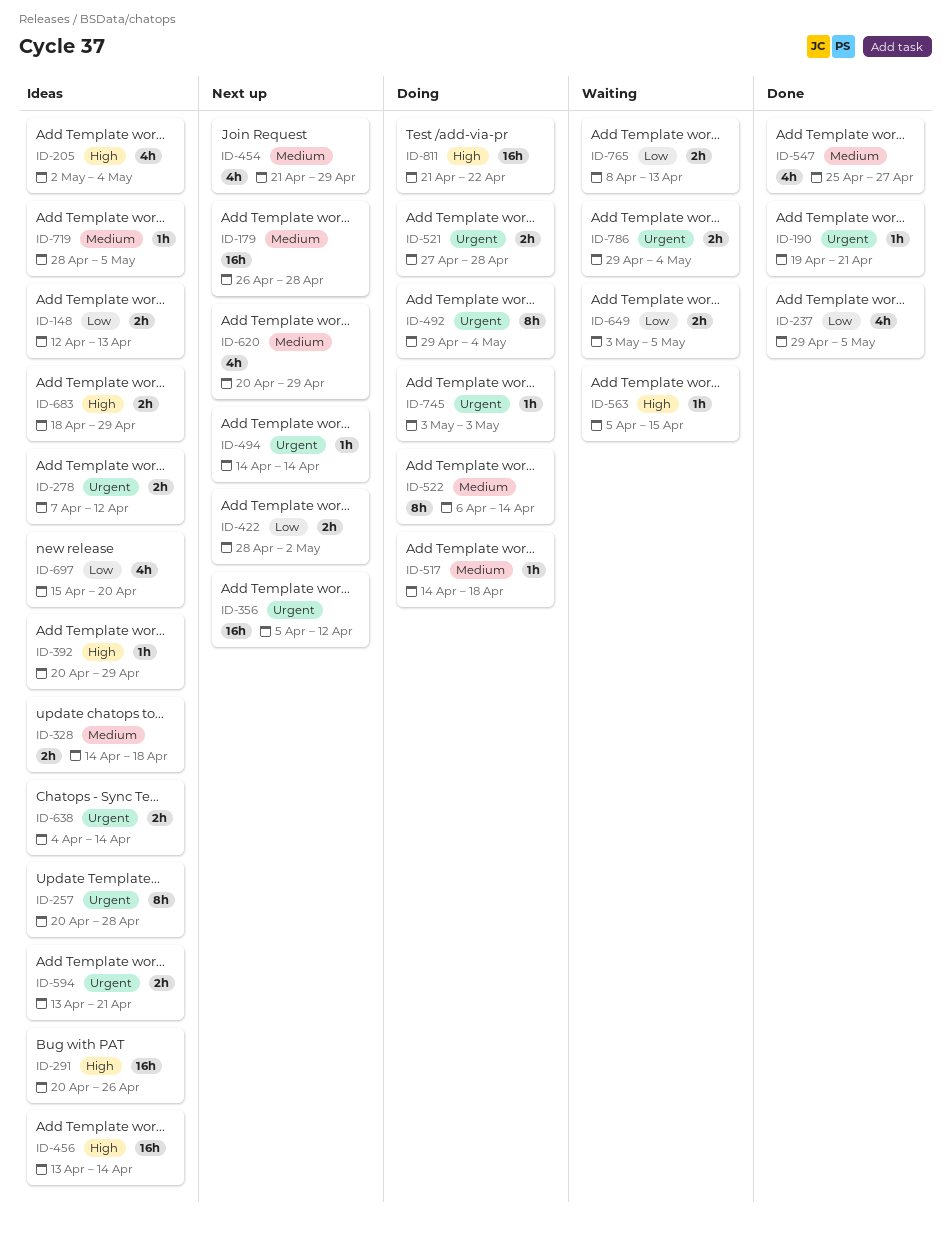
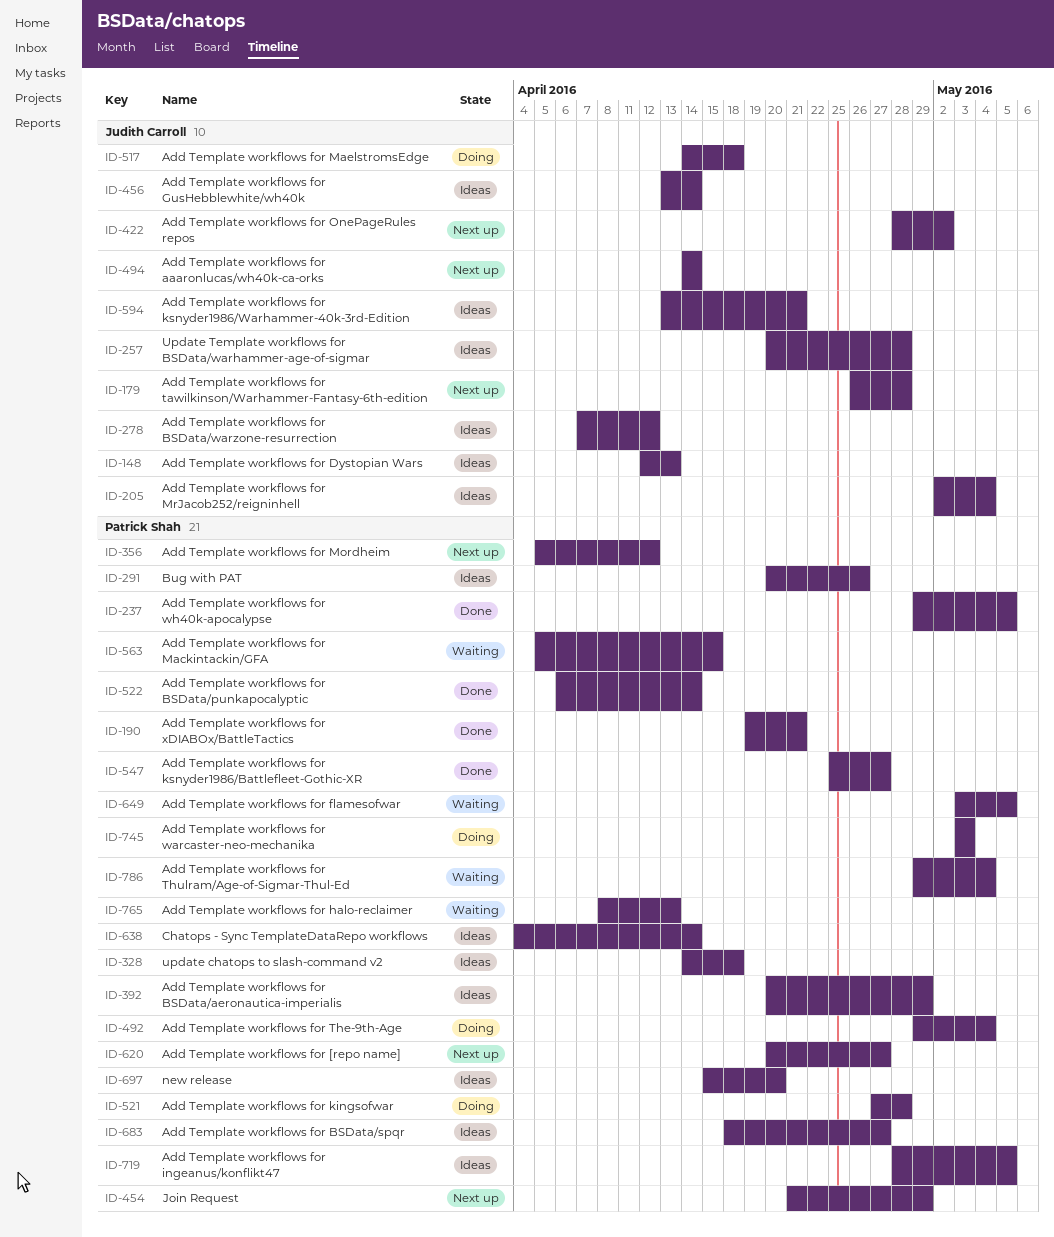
ID-522, status: Doing -> Done
ID-620, due: Apr 29 -> Apr 27
ID-683, due: Apr 29 -> Apr 27
ID-811: present -> none

